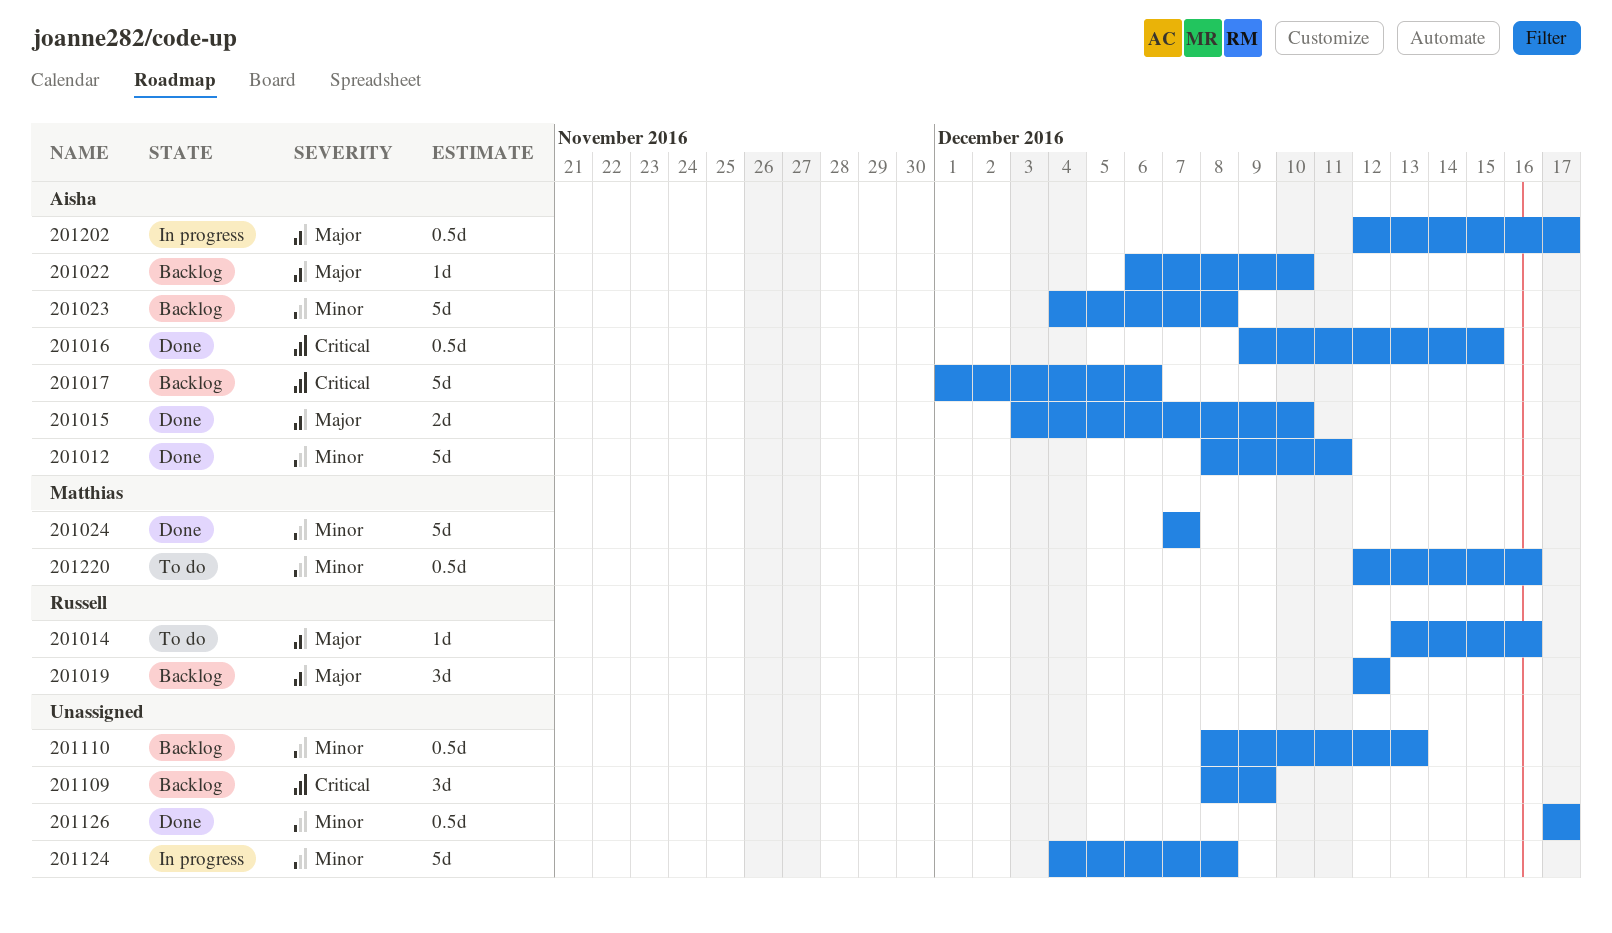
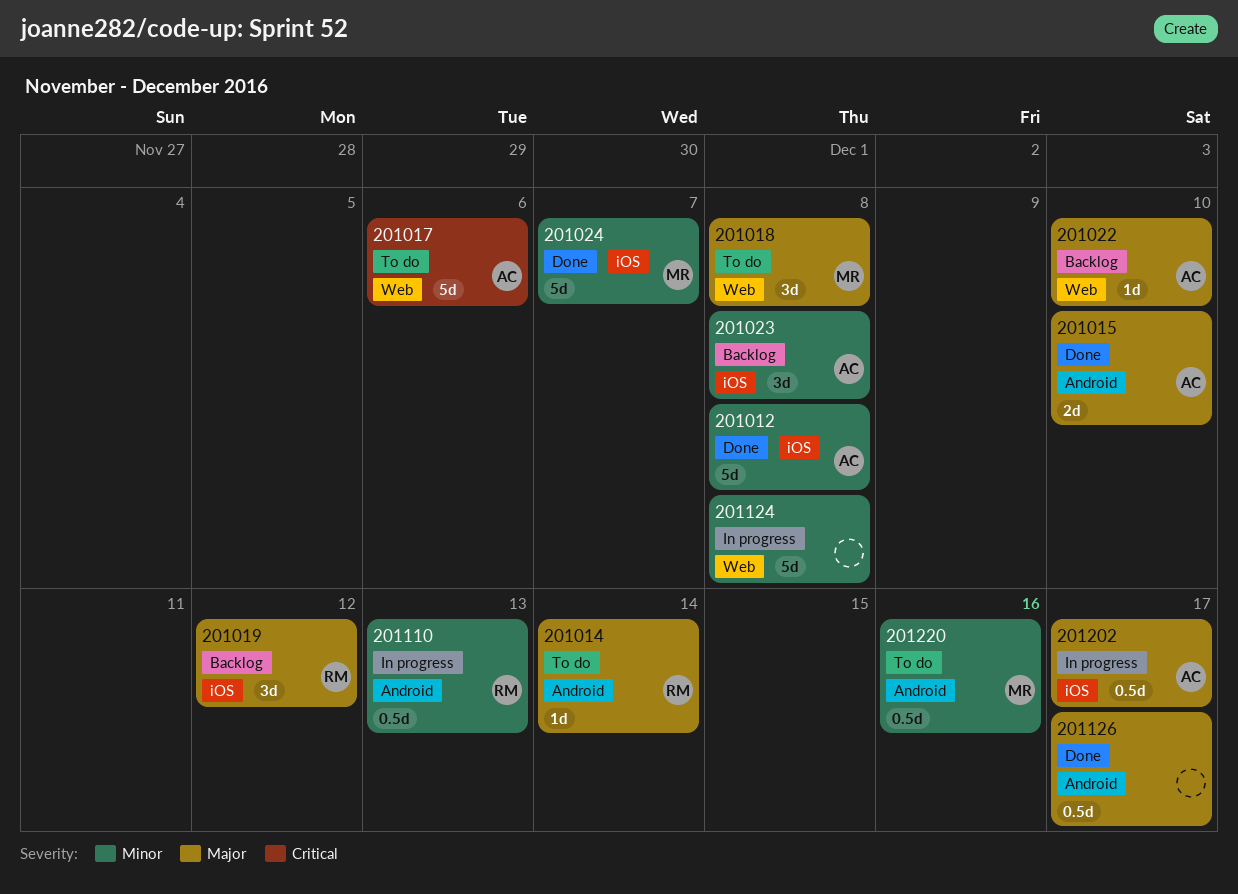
201012, due: Dec 11 -> Dec 8
201014, due: Dec 16 -> Dec 14
201016: present -> none
201017, status: Backlog -> To do
201018: none -> present
201023, estimate: 5d -> 3d
201109: present -> none
201110, status: Backlog -> In progress
201110, owner: none -> Russell
201126, priority: Minor -> Major

